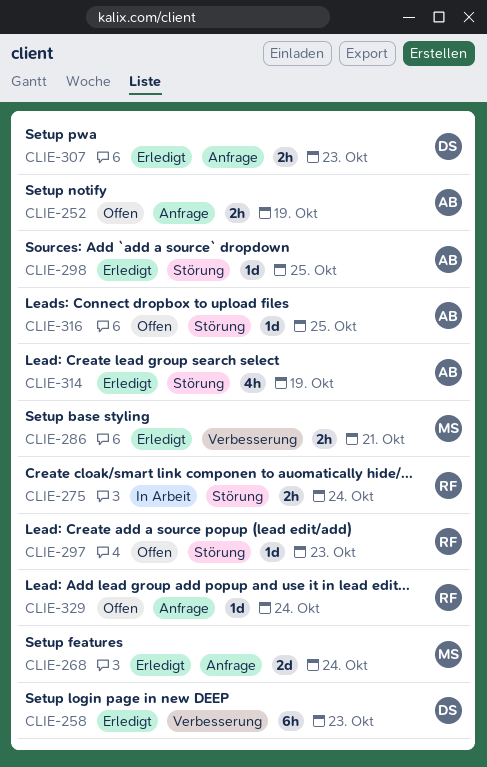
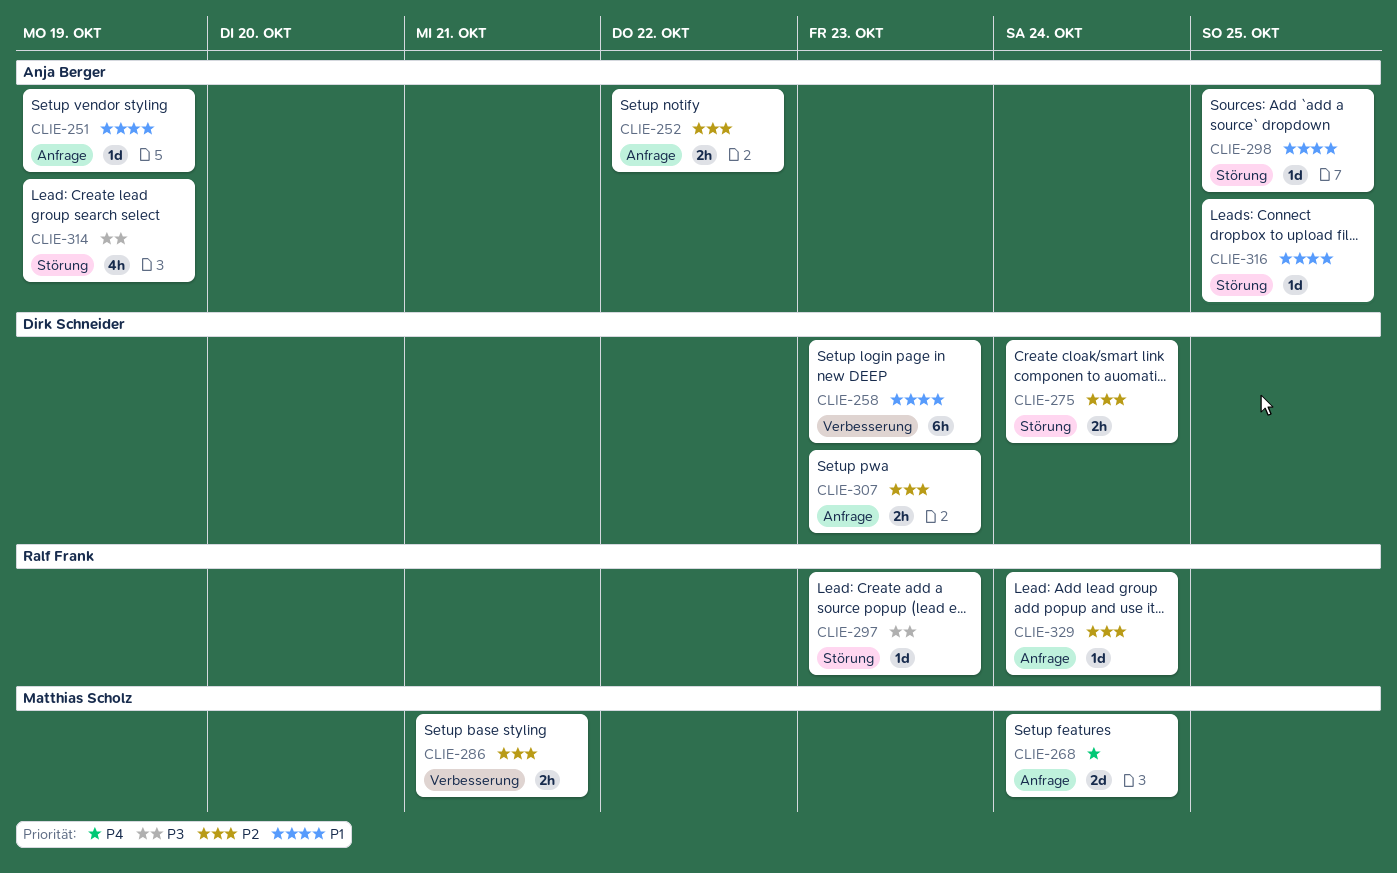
CLIE-251: none -> present
CLIE-252, due: Oct 19 -> Oct 22
CLIE-275, owner: Ralf Frank -> Dirk Schneider

